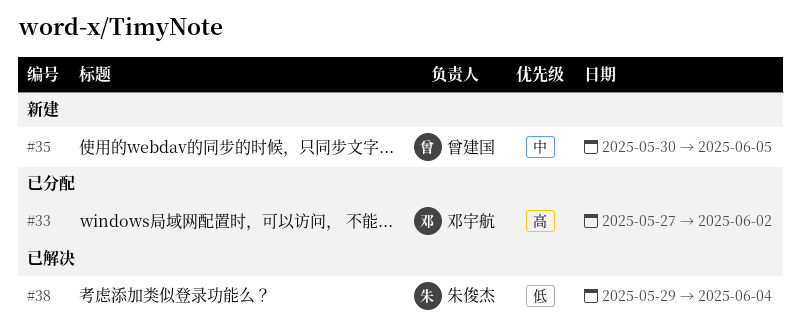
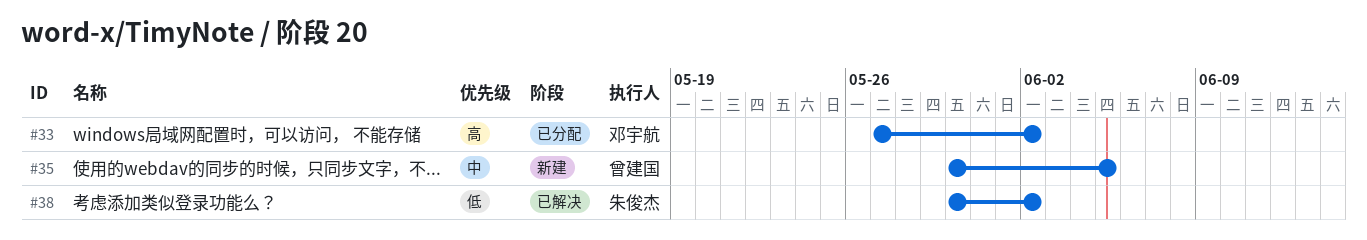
#38, start: May 29 -> May 30
#38, due: Jun 4 -> Jun 2

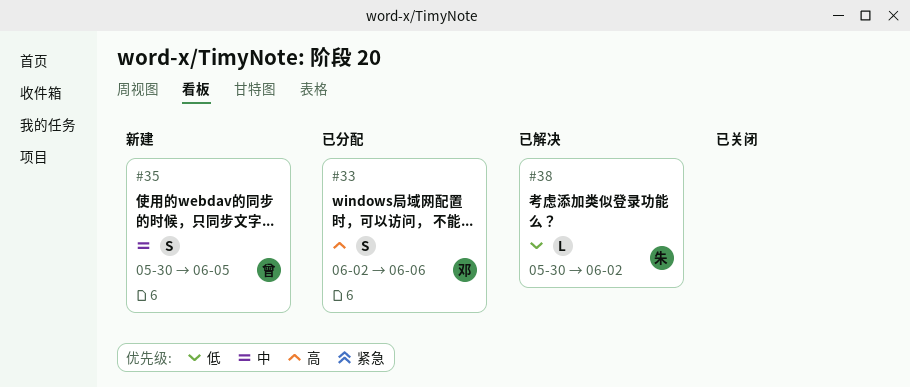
#33, start: May 27 -> Jun 2
#33, due: Jun 2 -> Jun 6

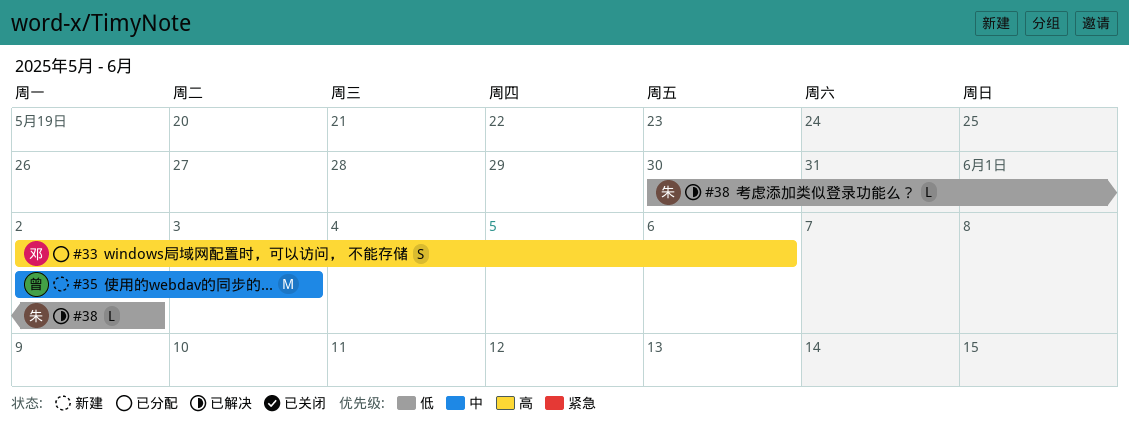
#35, estimate: S -> M
#35, start: May 30 -> Jun 2
#35, due: Jun 5 -> Jun 3

